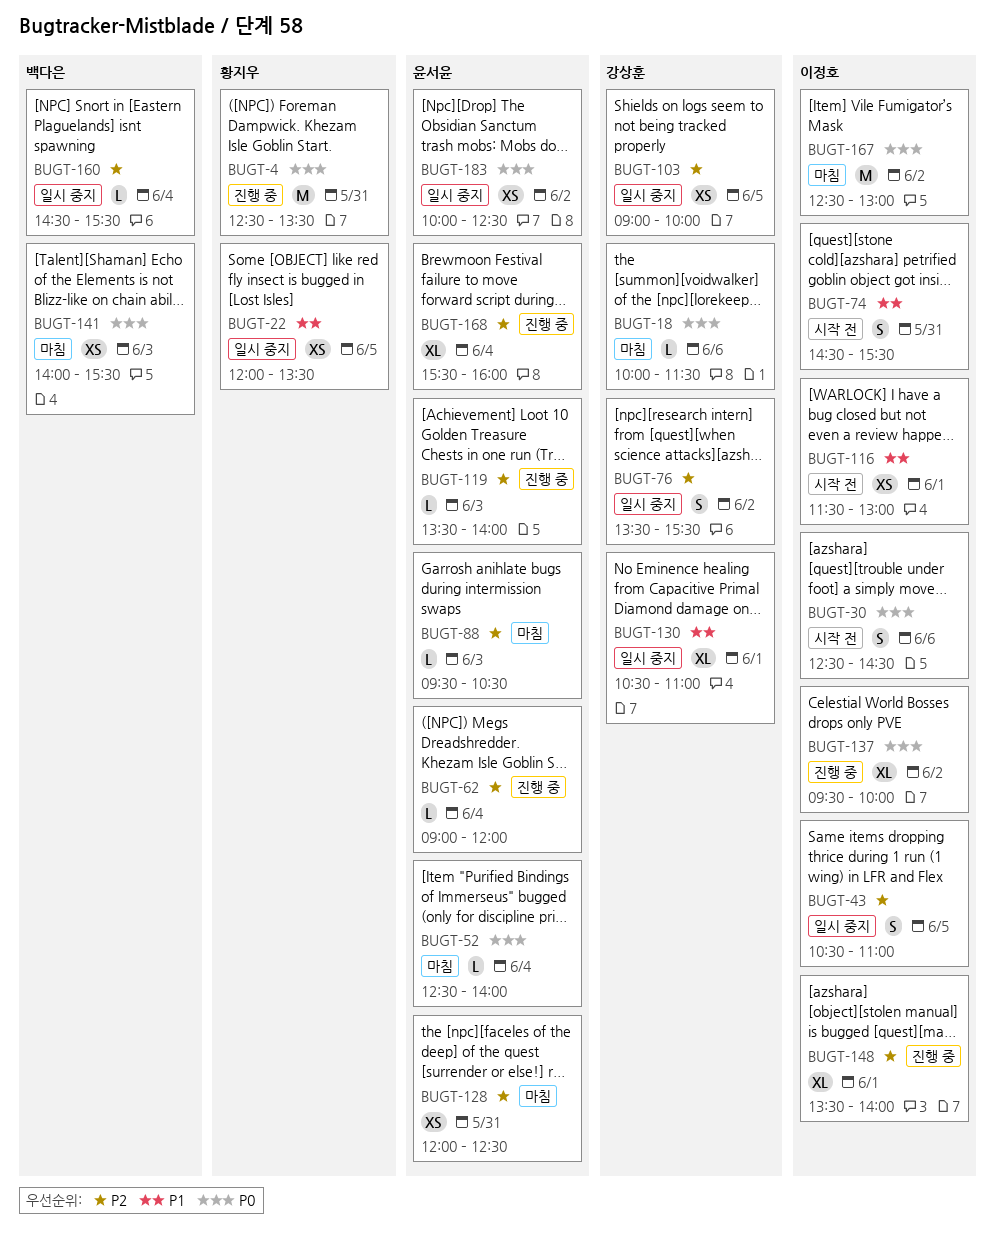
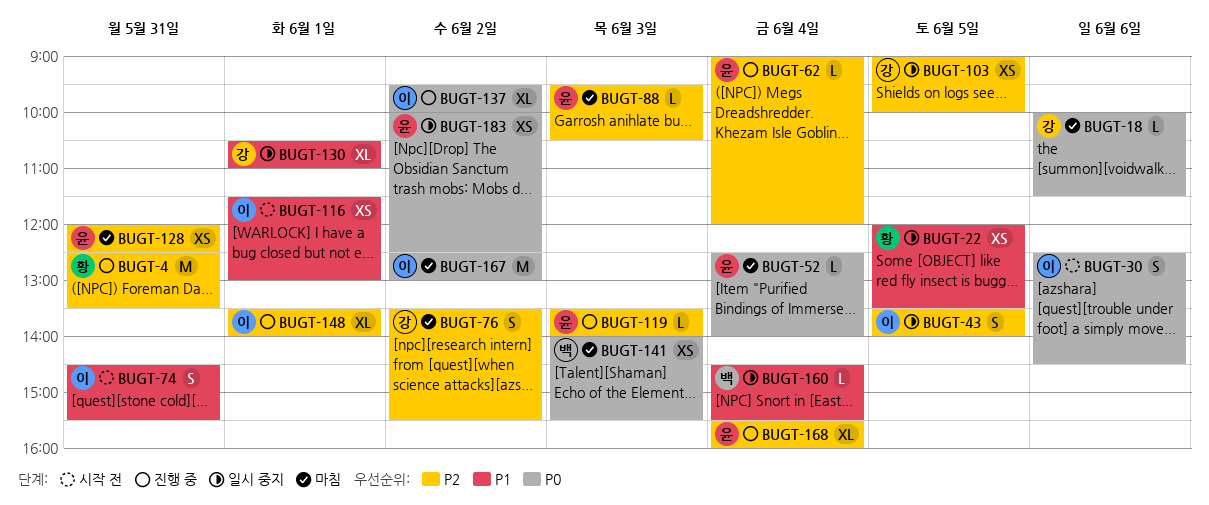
BUGT-4, priority: P0 -> P2
BUGT-43, begins: 10:30 -> 13:30
BUGT-43, ends: 11:00 -> 14:00
BUGT-76, status: 일시 중지 -> 마침
BUGT-160, priority: P2 -> P1

